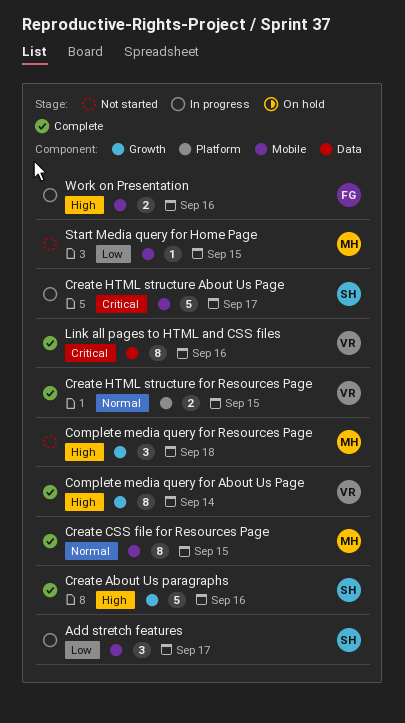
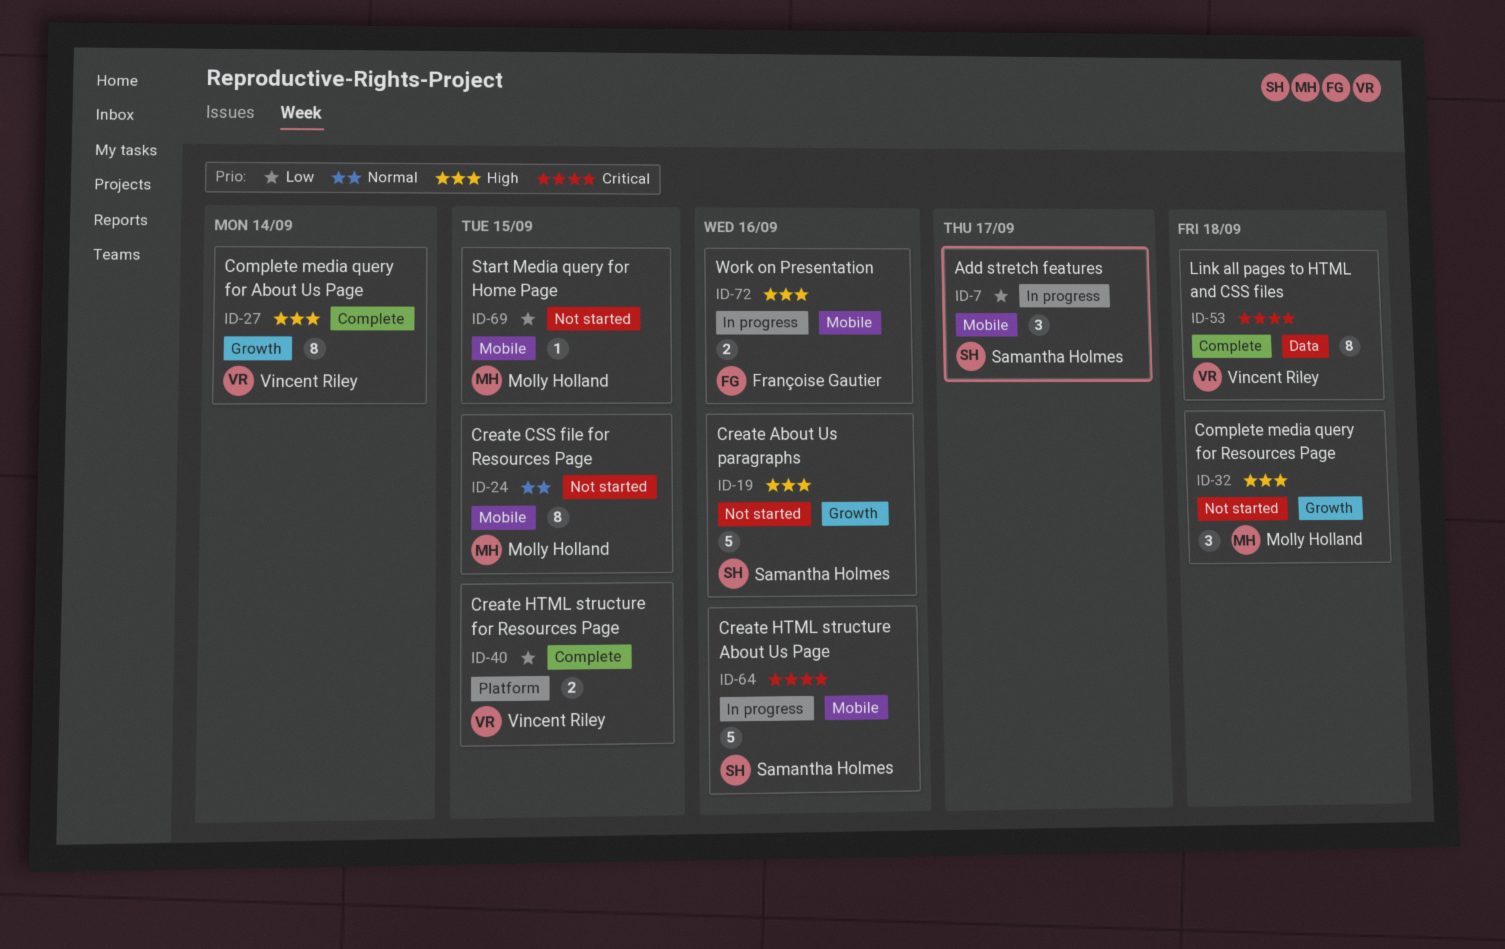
Create About Us paragraphs, status: Complete -> Not started
Create CSS file for Resources Page, status: Complete -> Not started
Create HTML structure About Us Page, due: Sep 17 -> Sep 16
Create HTML structure for Resources Page, priority: Normal -> Low
Link all pages to HTML and CSS files, due: Sep 16 -> Sep 18

